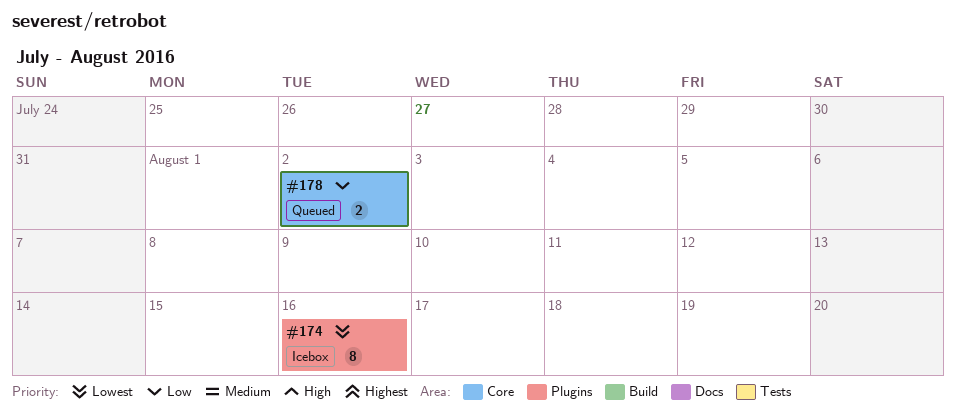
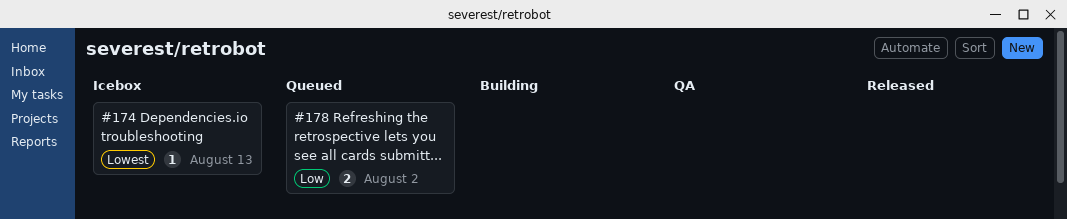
#174, estimate: 8 -> 1
#174, due: Aug 16 -> Aug 13

